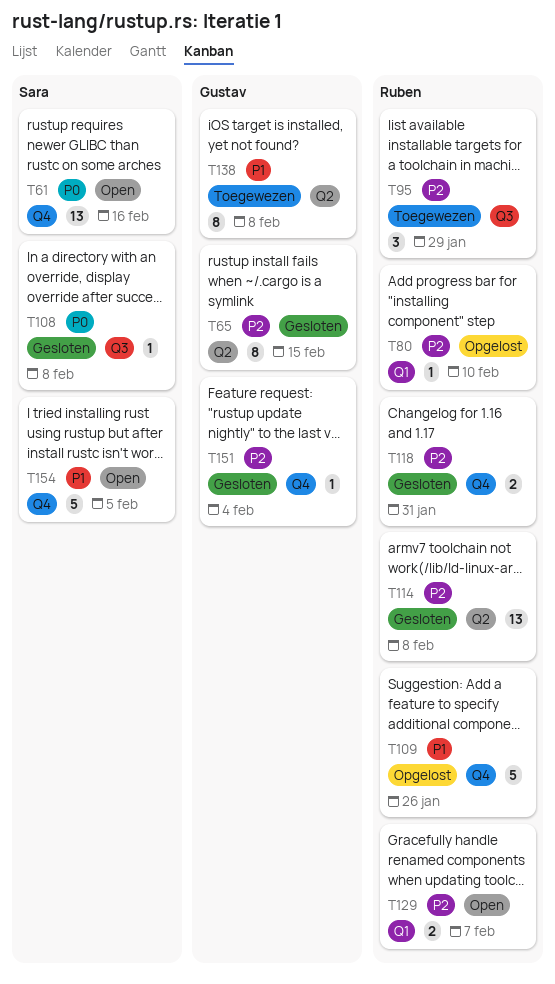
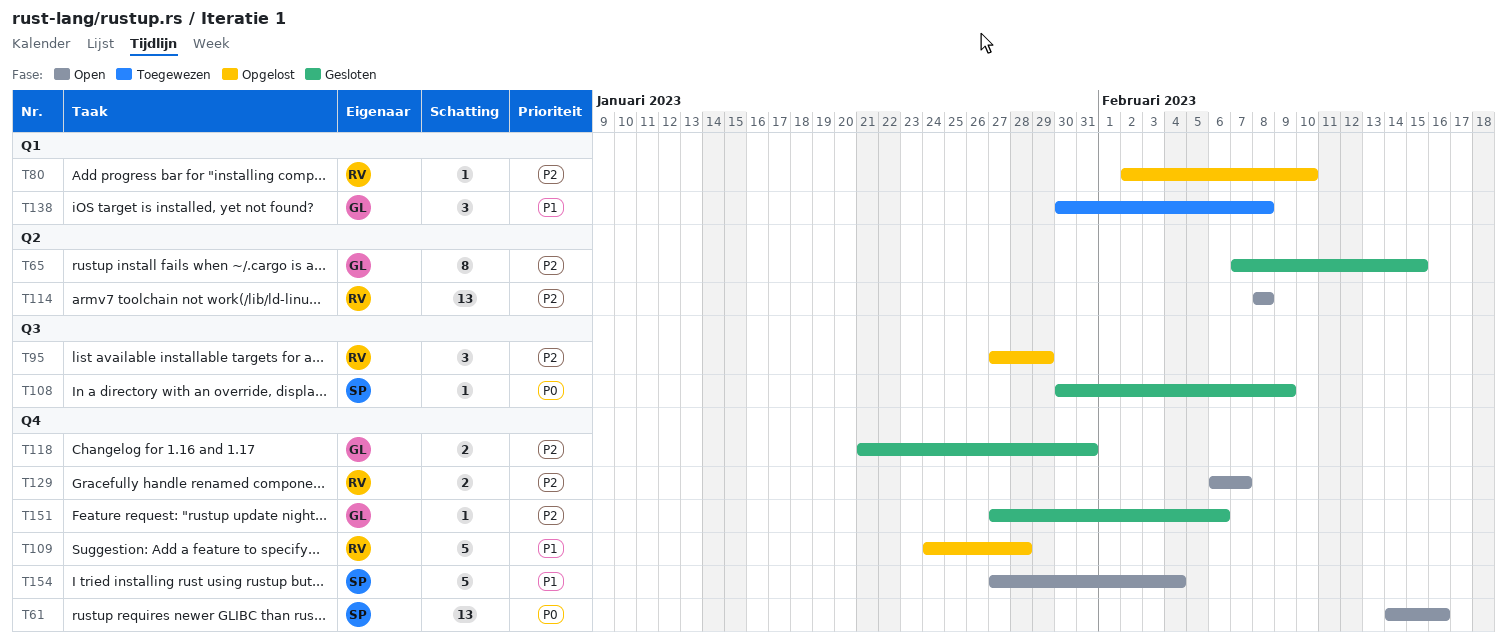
T95, status: Toegewezen -> Opgelost
T108, due: Feb 8 -> Feb 9
T109, due: Jan 26 -> Jan 28
T114, status: Gesloten -> Open
T118, owner: Ruben -> Gustav
T129, label: Q1 -> Q4
T138, label: Q2 -> Q1
T138, estimate: 8 -> 3
T151, due: Feb 4 -> Feb 6
T154, due: Feb 5 -> Feb 4

